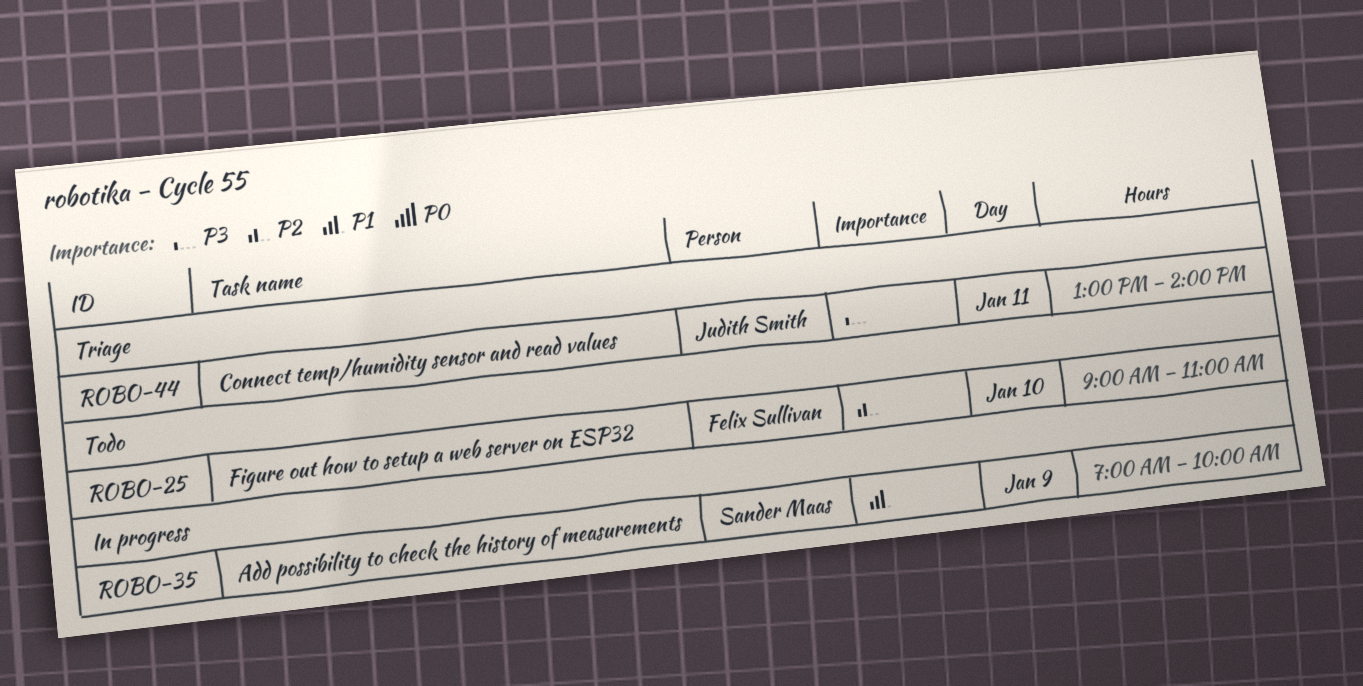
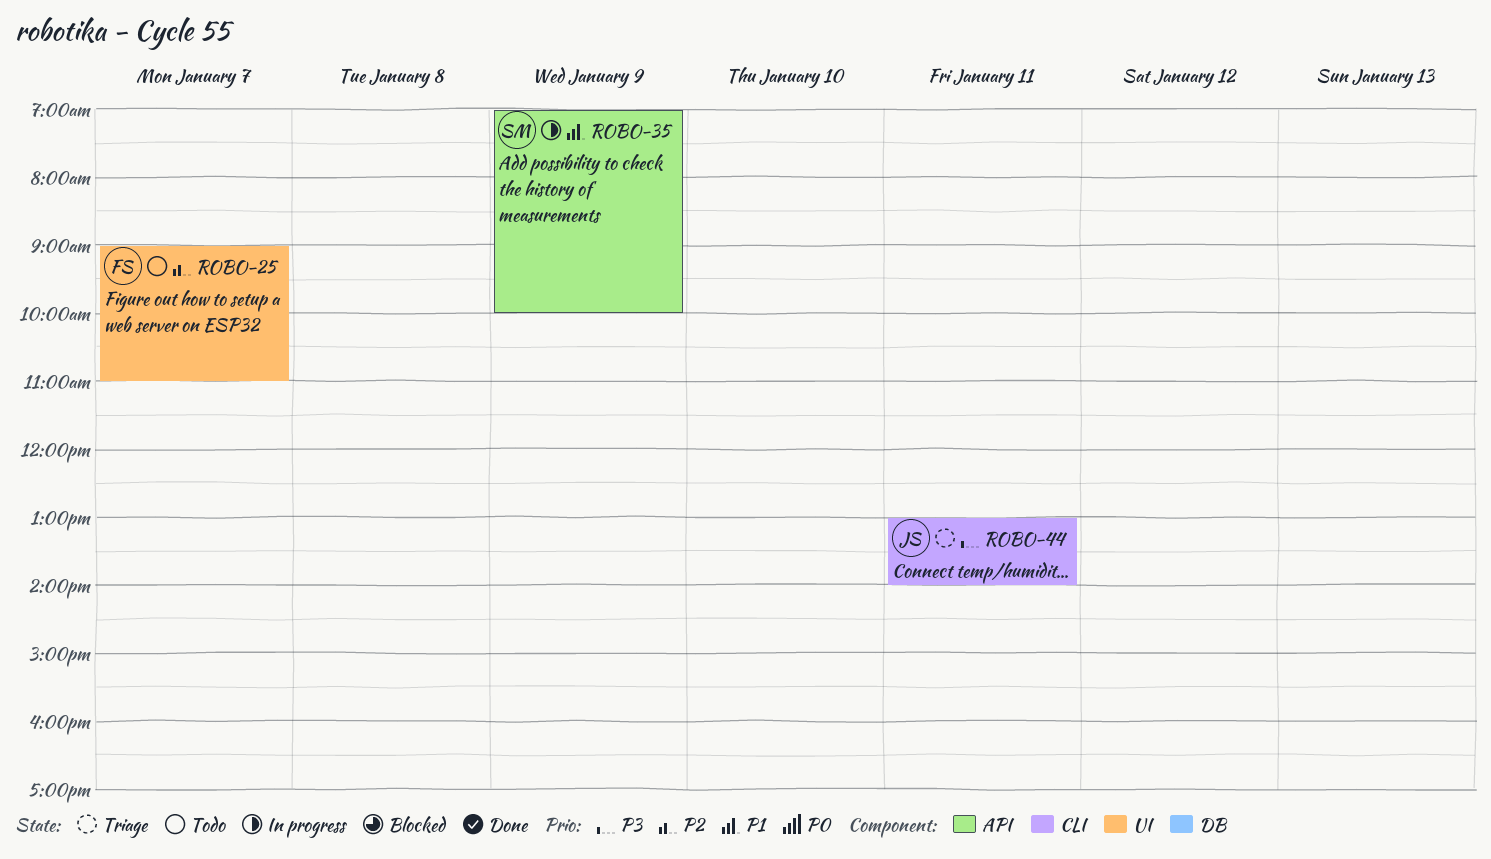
ROBO-25, day: Jan 10 -> Jan 7

